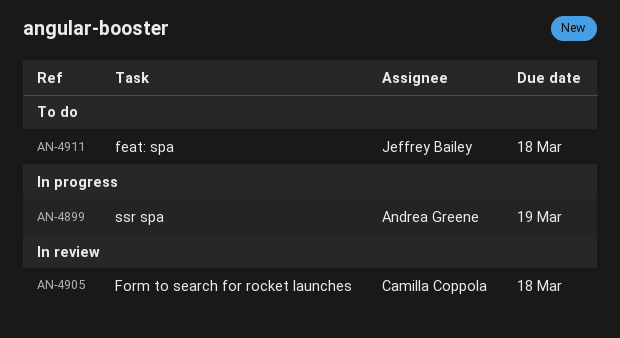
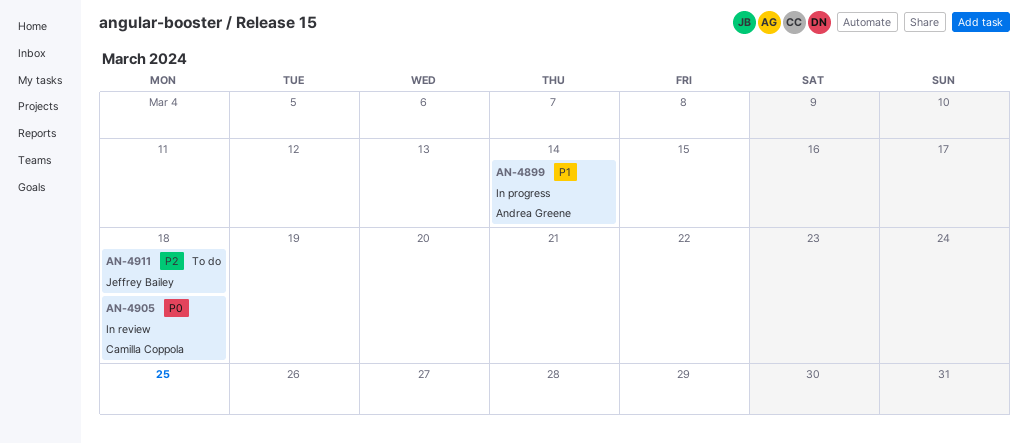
AN-4899, due: Mar 19 -> Mar 14

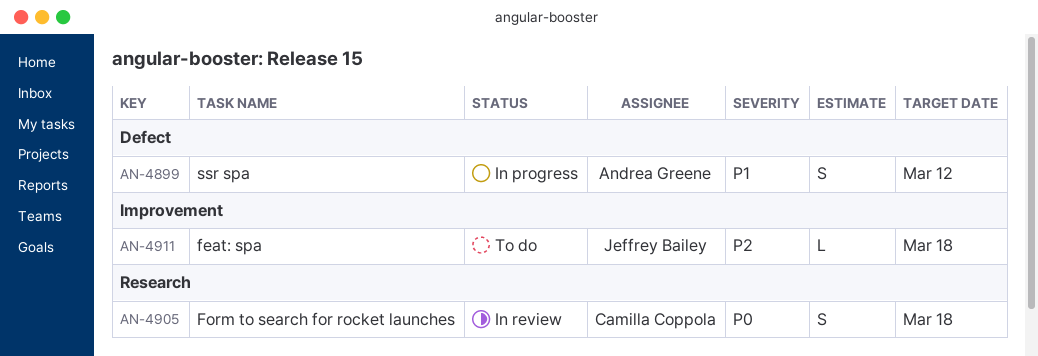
AN-4899, due: Mar 14 -> Mar 12

